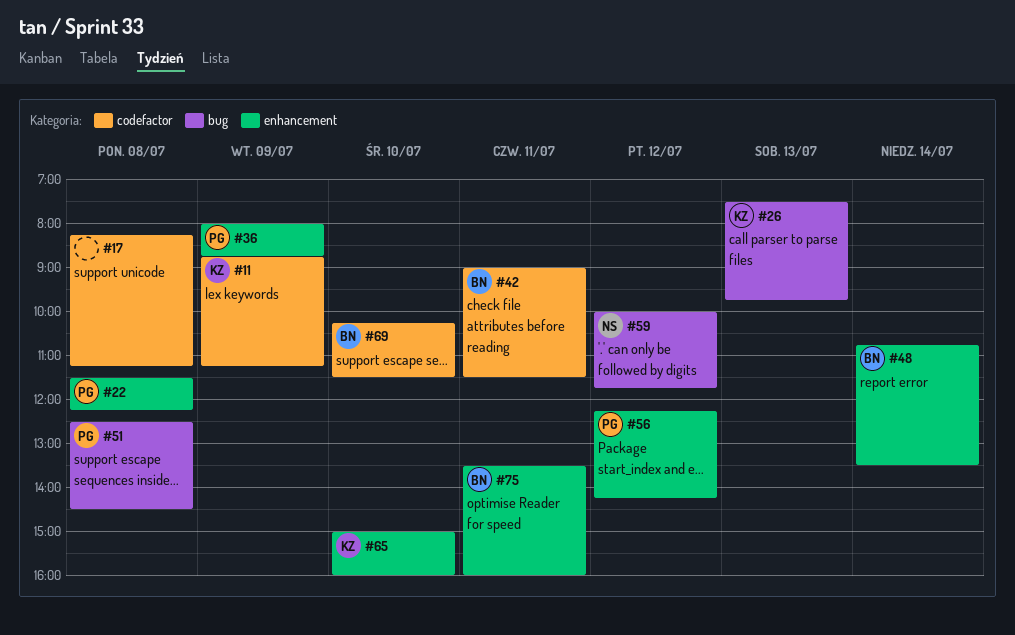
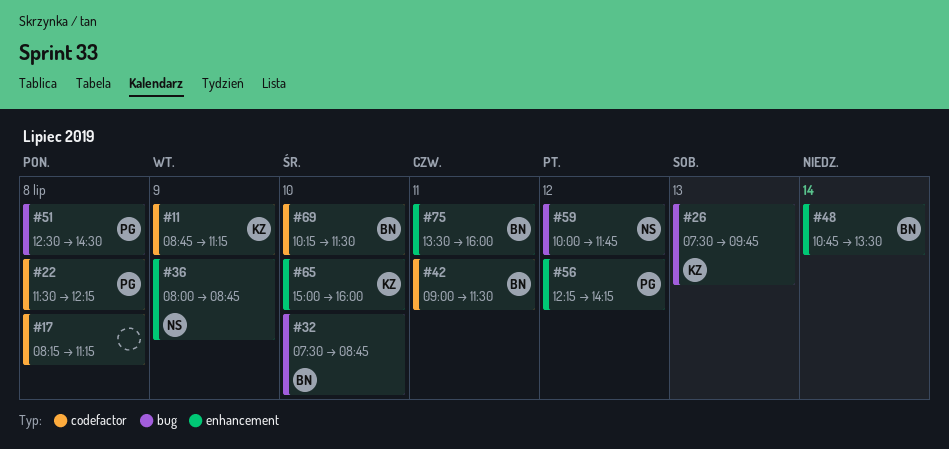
#22, label: enhancement -> codefactor
#32: none -> present
#36, owner: PG -> NS

